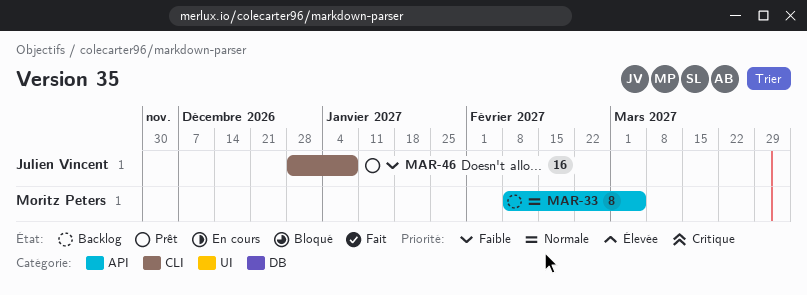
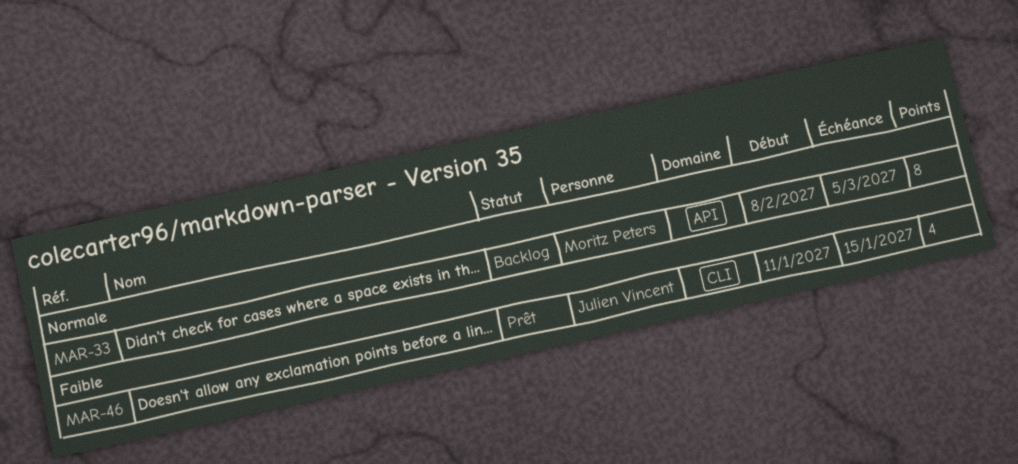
MAR-46, estimate: 16 -> 4
MAR-46, start: Dec 28 -> Jan 11
MAR-46, due: Jan 8 -> Jan 15

